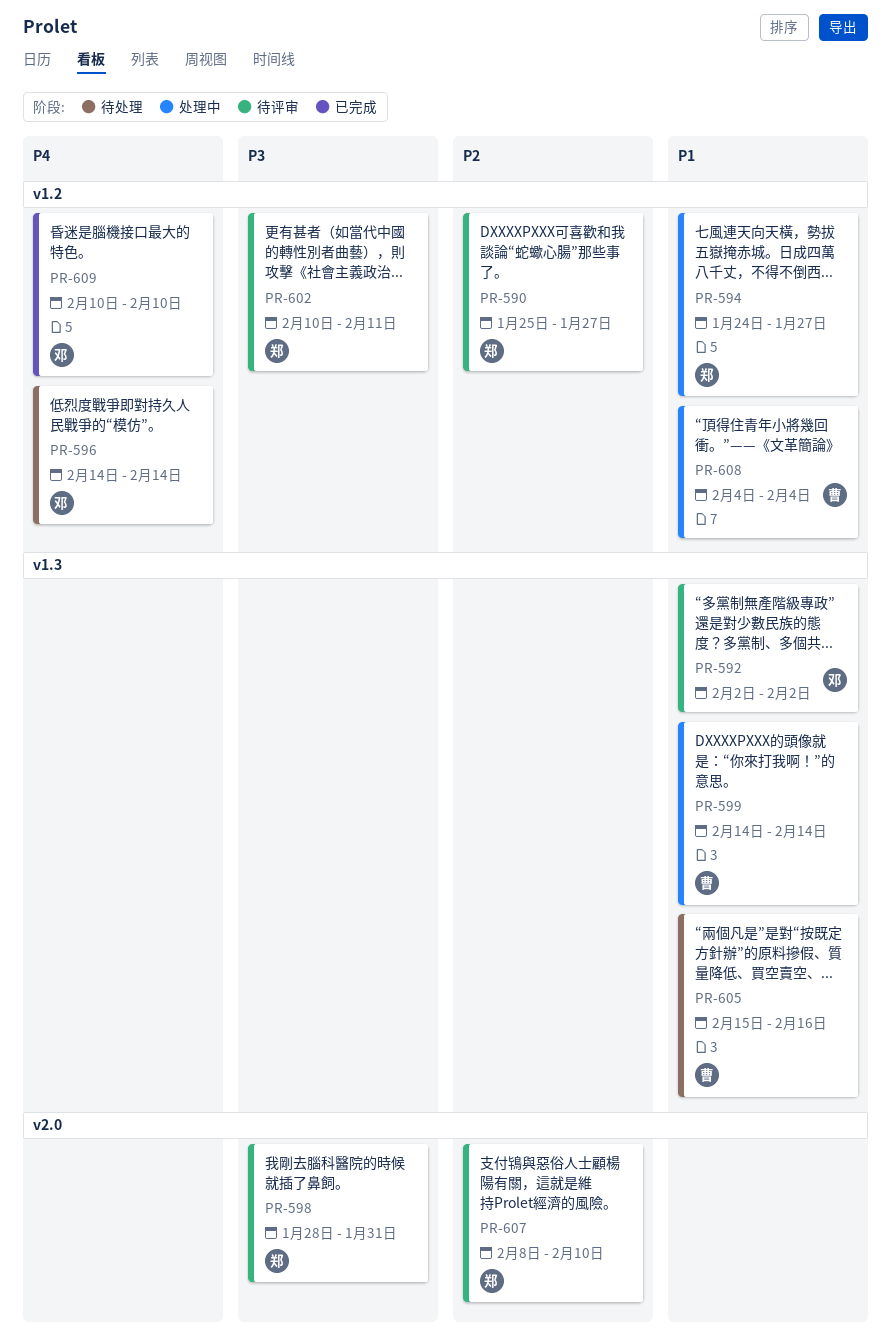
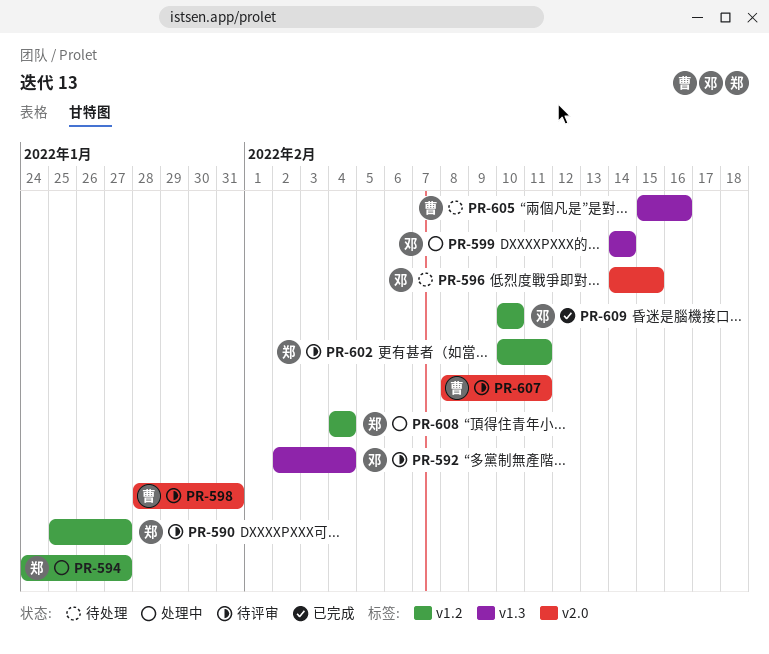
PR-592, due: Feb 2 -> Feb 4
PR-596, label: v1.2 -> v2.0
PR-596, due: Feb 14 -> Feb 15
PR-598, owner: 郑 -> 曹
PR-599, owner: 曹 -> 邓
PR-607, owner: 郑 -> 曹
PR-607, due: Feb 10 -> Feb 11
PR-608, owner: 曹 -> 郑

